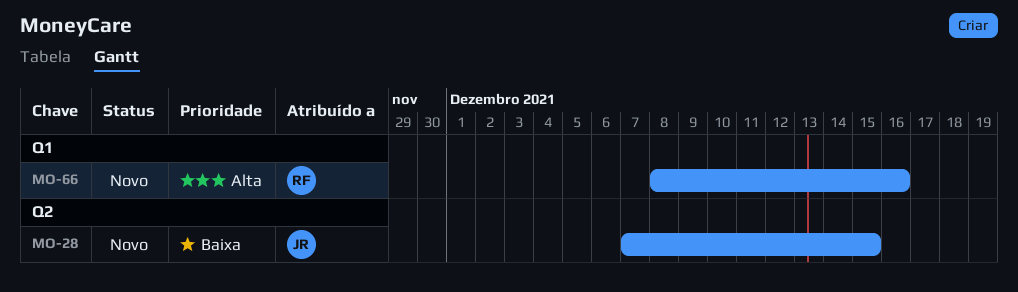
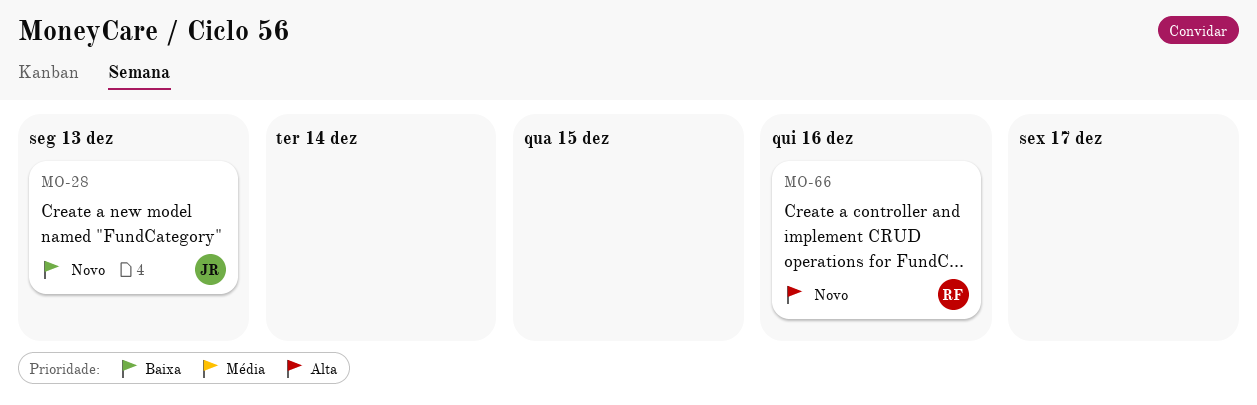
MO-28, due: Dec 15 -> Dec 13

